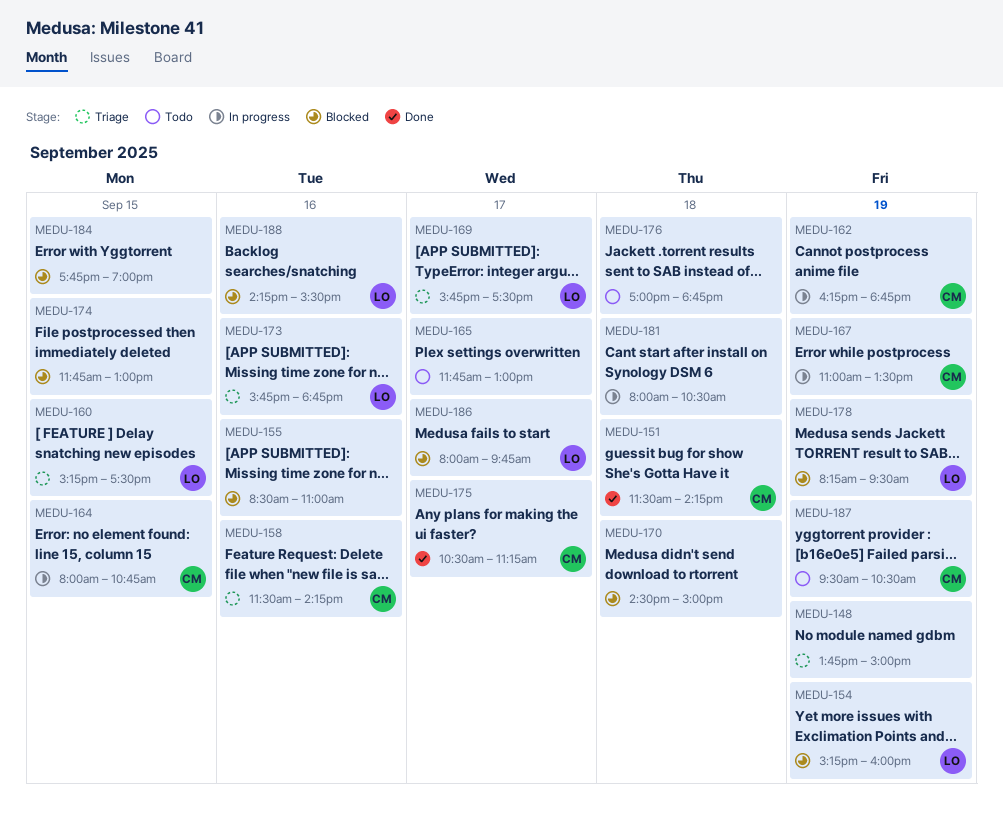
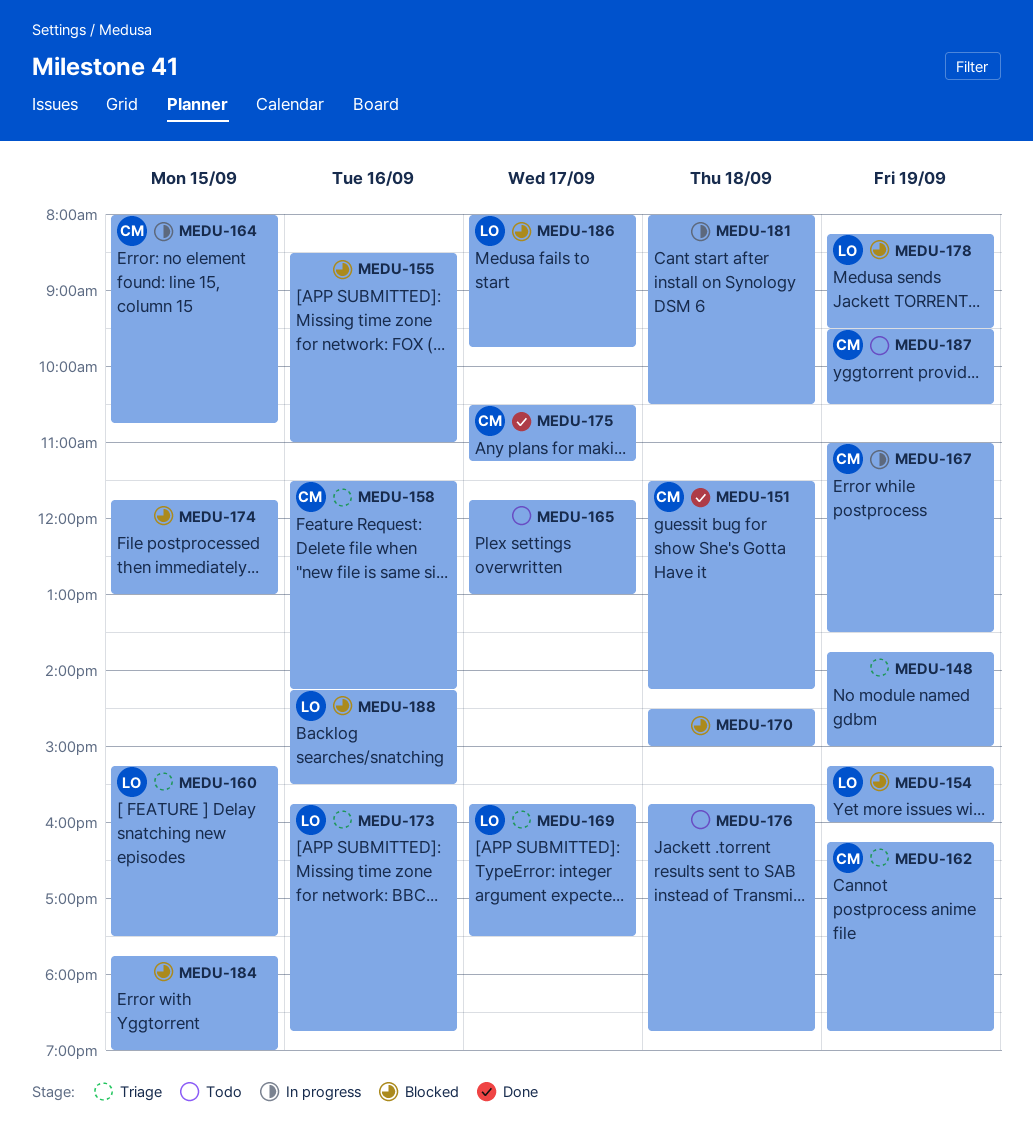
MEDU-162, status: In progress -> Triage
MEDU-176, begins: 17:00 -> 15:45

